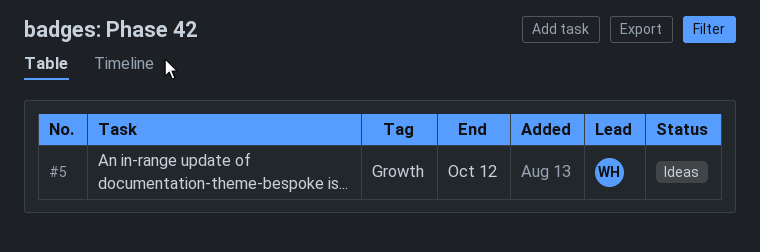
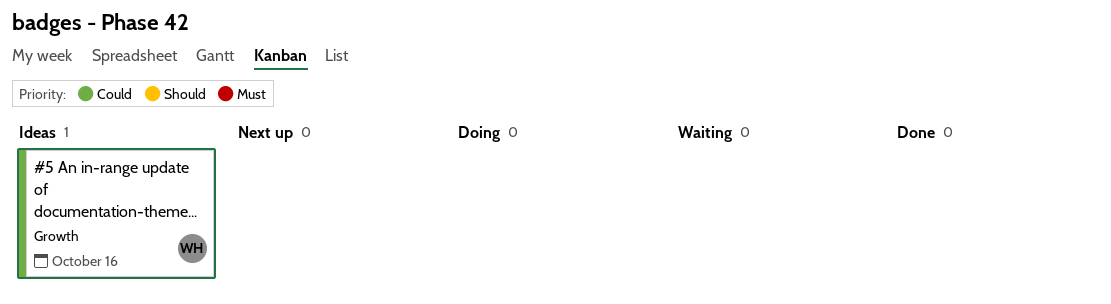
#5, due: Oct 12 -> Oct 16

